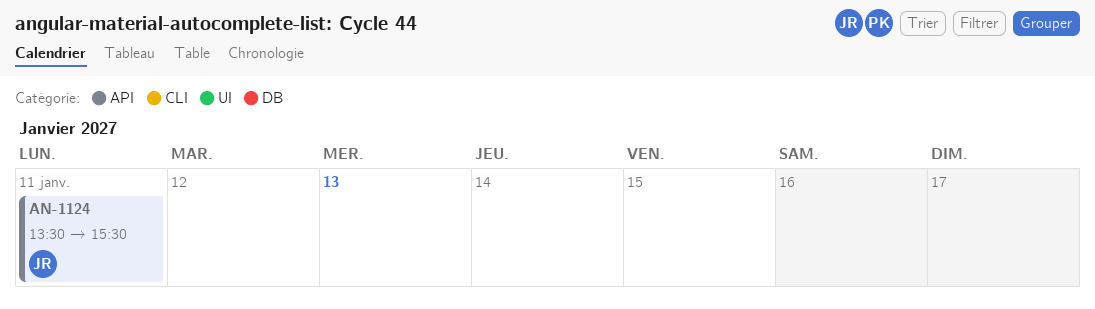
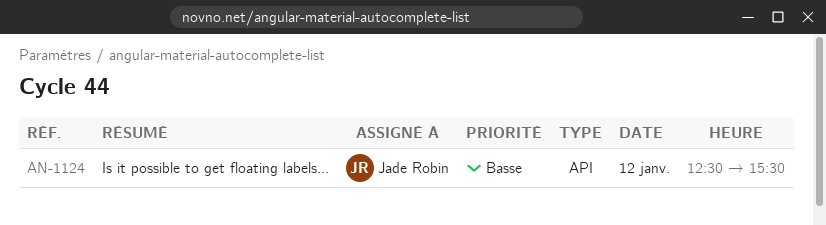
AN-1124, day: Jan 11 -> Jan 12
AN-1124, begins: 13:30 -> 12:30

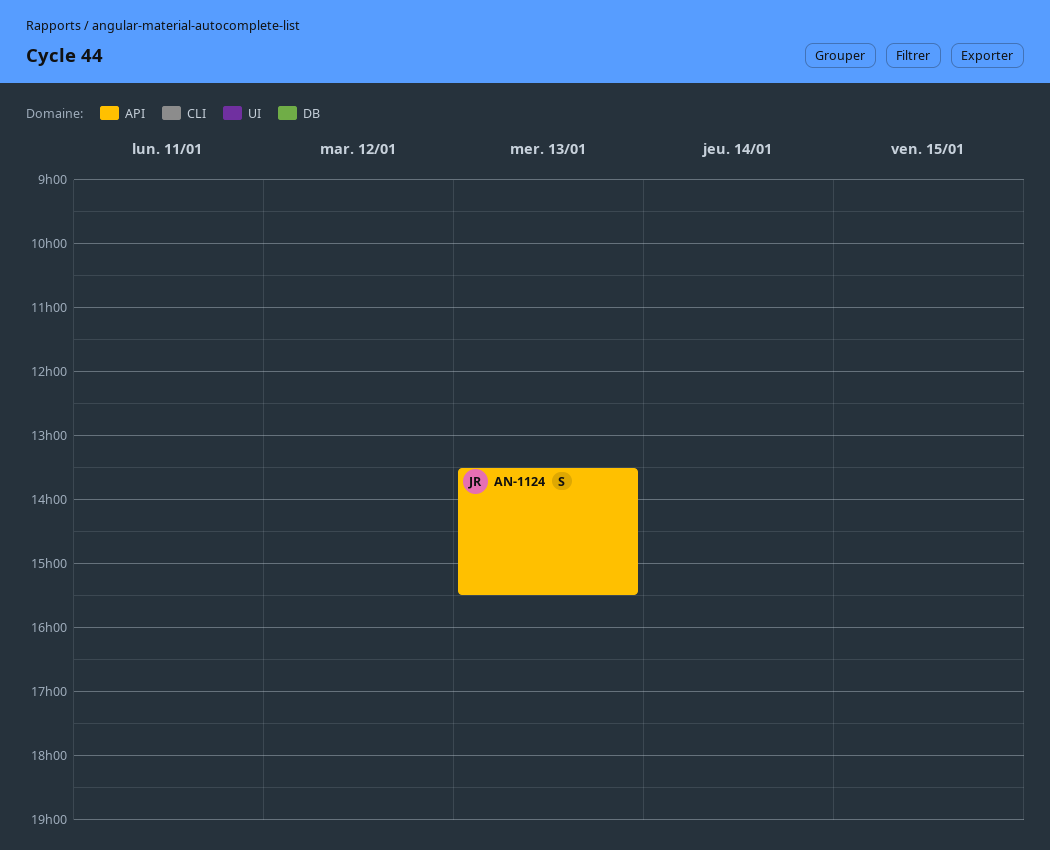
AN-1124, day: Jan 12 -> Jan 13
AN-1124, begins: 12:30 -> 13:30

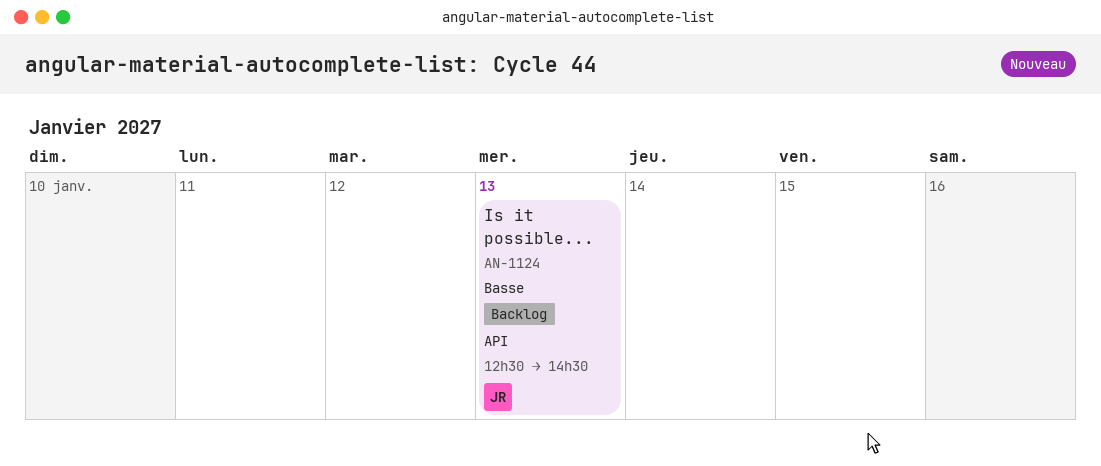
AN-1124, begins: 13:30 -> 12:30
AN-1124, ends: 15:30 -> 14:30

